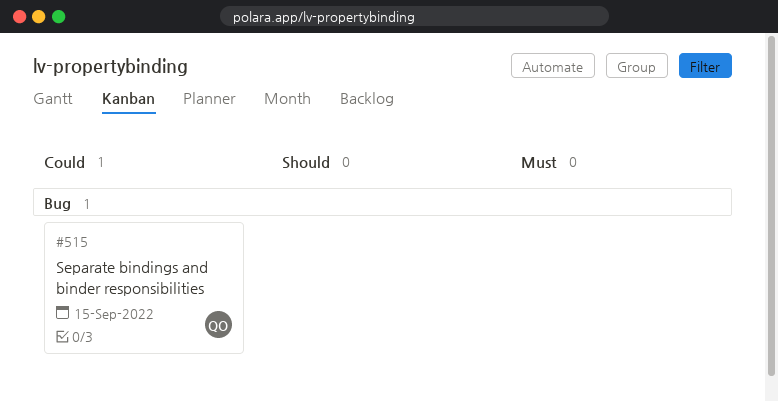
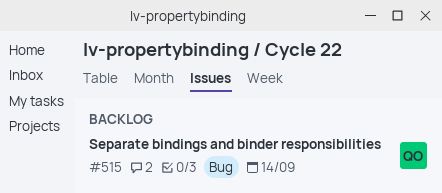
#515, due: Sep 15 -> Sep 14

